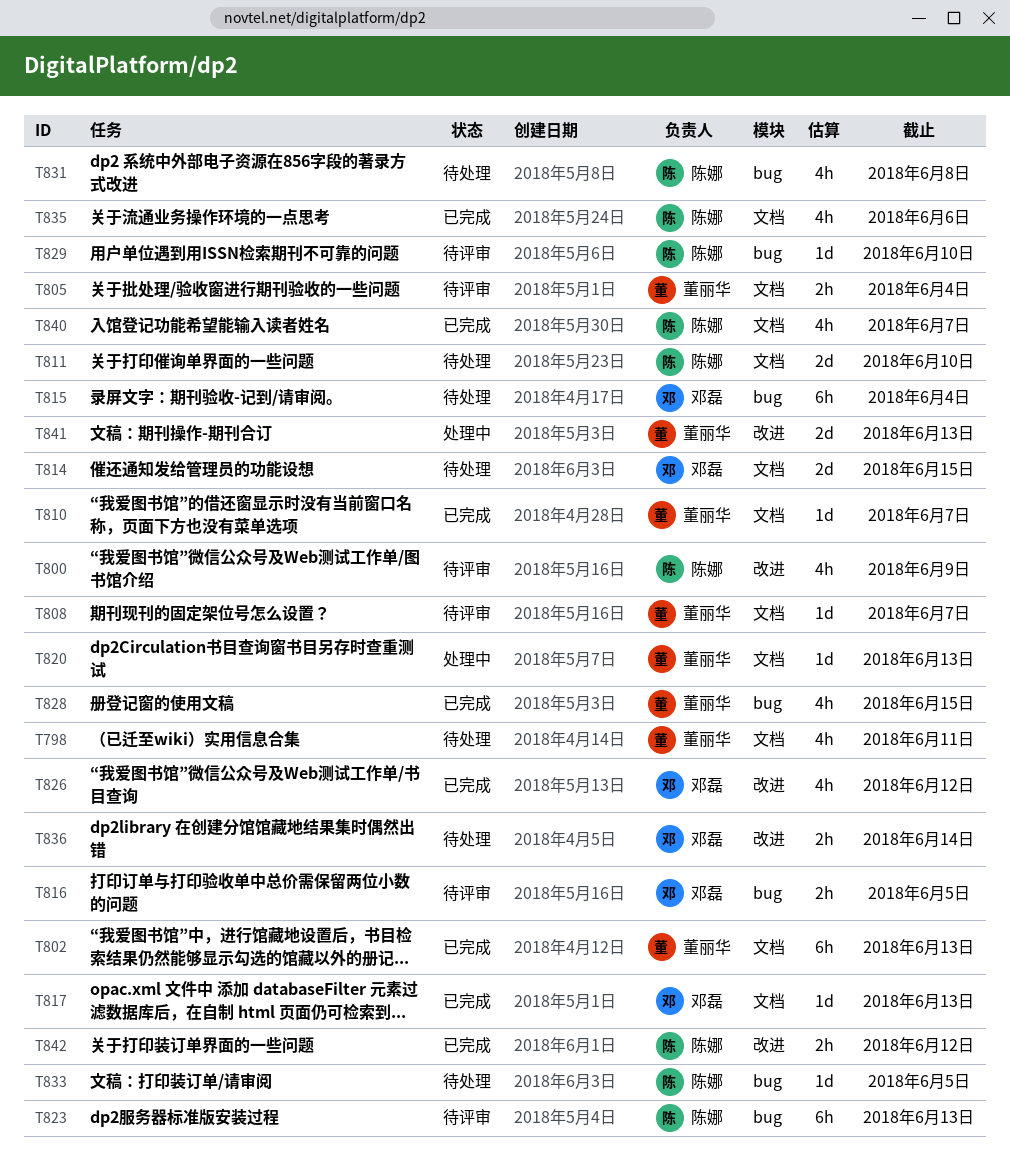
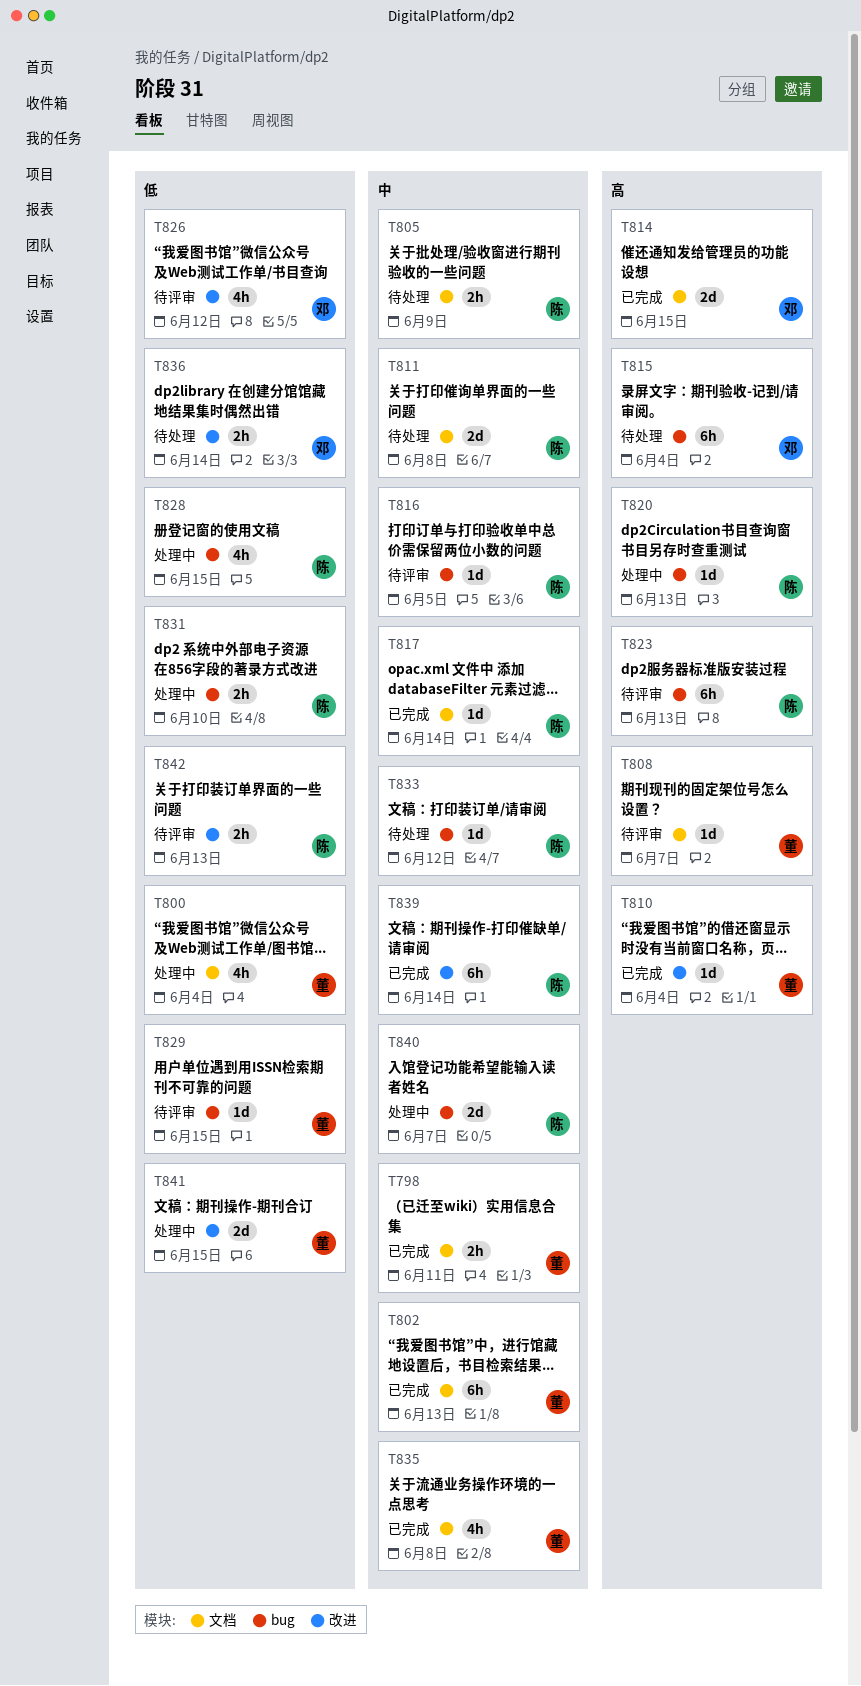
T798, status: 待处理 -> 已完成
T798, estimate: 4h -> 2h
T800, status: 待评审 -> 处理中
T800, owner: 陈娜 -> 董丽华
T800, label: 改进 -> 文档
T800, due: Jun 9 -> Jun 4
T805, status: 待评审 -> 待处理
T805, owner: 董丽华 -> 陈娜
T805, due: Jun 4 -> Jun 9
T810, label: 文档 -> 改进
T810, due: Jun 7 -> Jun 4
T811, due: Jun 10 -> Jun 8
T814, status: 待处理 -> 已完成
T816, owner: 邓磊 -> 陈娜
T816, estimate: 2h -> 1d
T817, owner: 邓磊 -> 陈娜
T817, due: Jun 13 -> Jun 14
T820, owner: 董丽华 -> 陈娜
T820, label: 文档 -> bug
T826, status: 已完成 -> 待评审
T828, status: 已完成 -> 处理中
T828, owner: 董丽华 -> 陈娜
T829, owner: 陈娜 -> 董丽华
T829, due: Jun 10 -> Jun 15
T831, status: 待处理 -> 处理中
T831, estimate: 4h -> 2h
T831, due: Jun 8 -> Jun 10
T833, due: Jun 5 -> Jun 12
T835, owner: 陈娜 -> 董丽华
T835, due: Jun 6 -> Jun 8
T839: none -> present
T840, status: 已完成 -> 处理中
T840, label: 文档 -> bug
T840, estimate: 4h -> 2d
T841, due: Jun 13 -> Jun 15
T842, status: 已完成 -> 待评审
T842, due: Jun 12 -> Jun 13

